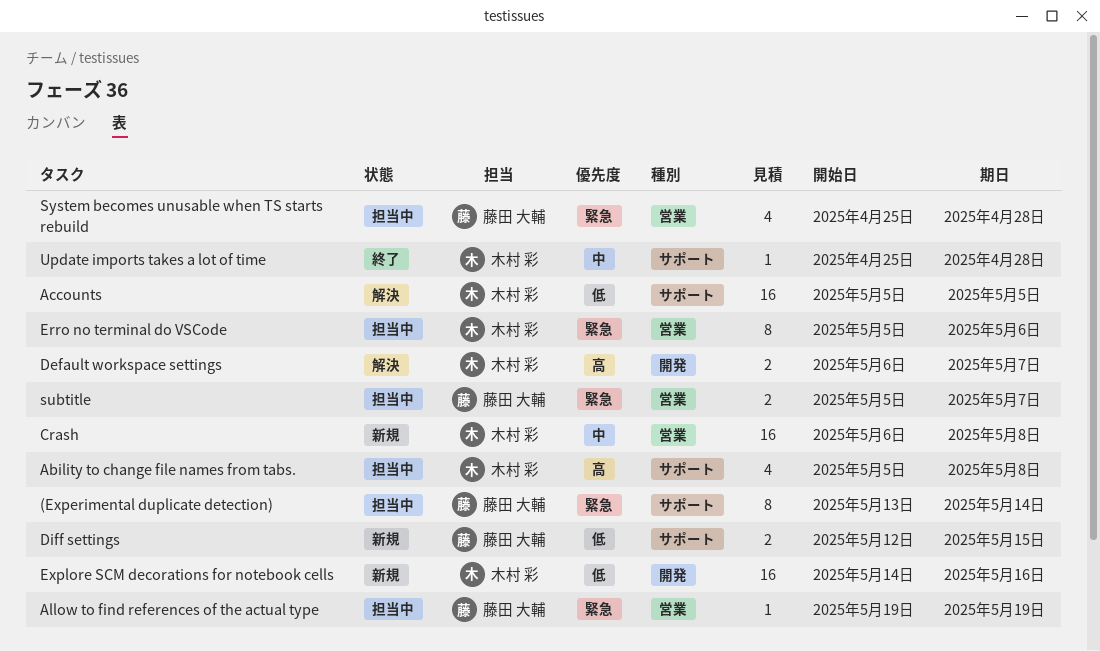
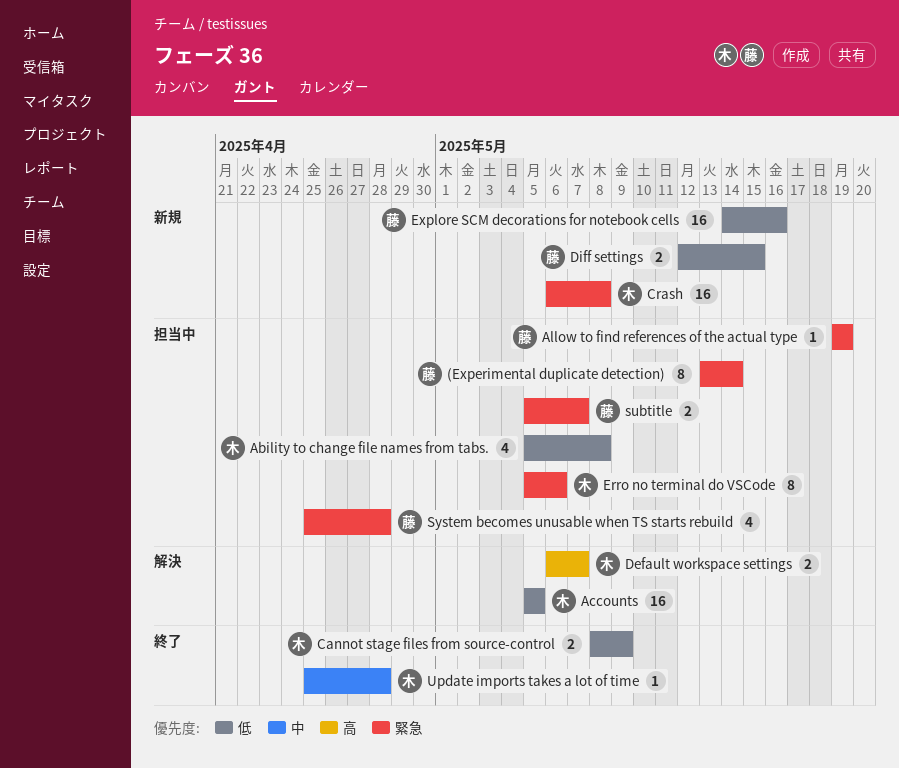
Ability to change file names from tabs., priority: 高 -> 低
Cannot stage files from source-control: none -> present
Crash, priority: 中 -> 緊急
Explore SCM decorations for notebook cells, owner: 木村 彩 -> 藤田 大輔

